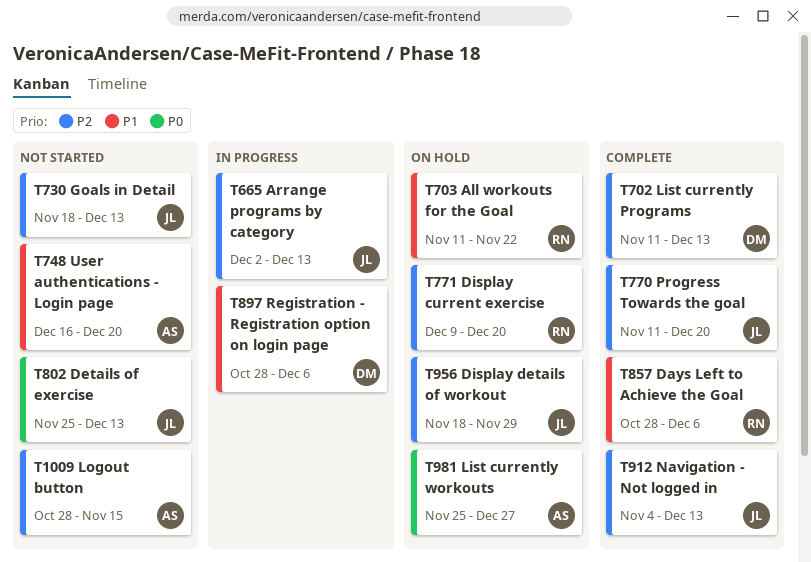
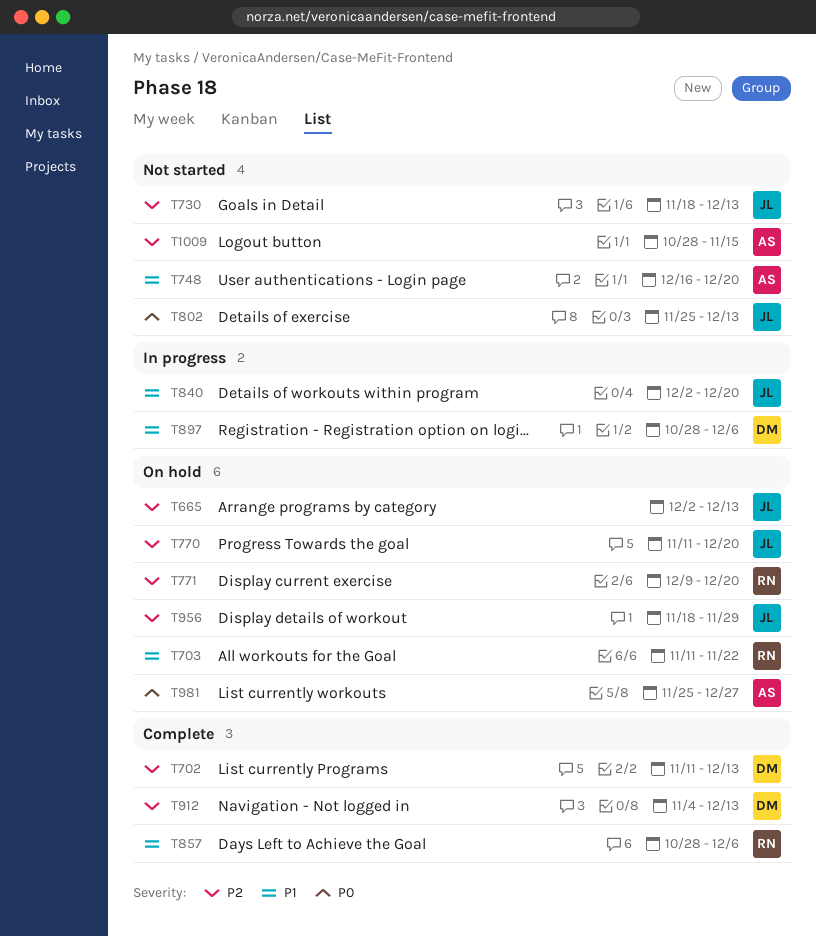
T665, status: In progress -> On hold
T770, status: Complete -> On hold
T840: none -> present
T912, owner: JL -> DM

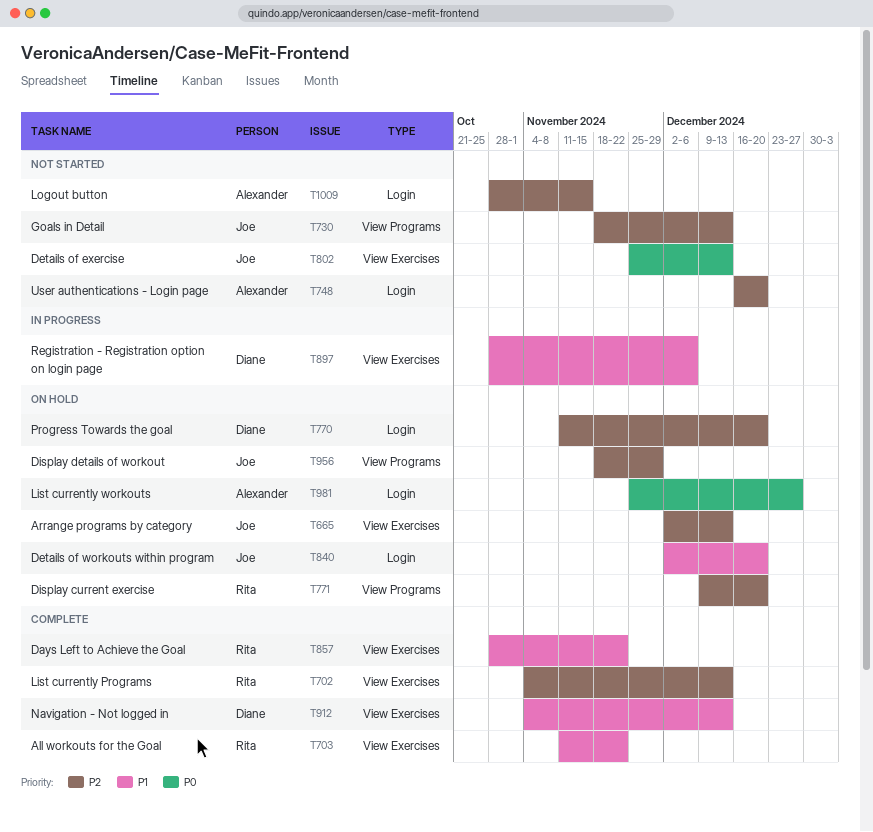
T702, owner: Diane -> Rita
T702, start: Nov 11 -> Nov 4
T703, status: On hold -> Complete
T748, priority: P1 -> P2
T770, owner: Joe -> Diane
T840, status: In progress -> On hold
T857, due: Dec 6 -> Nov 22
T912, priority: P2 -> P1

